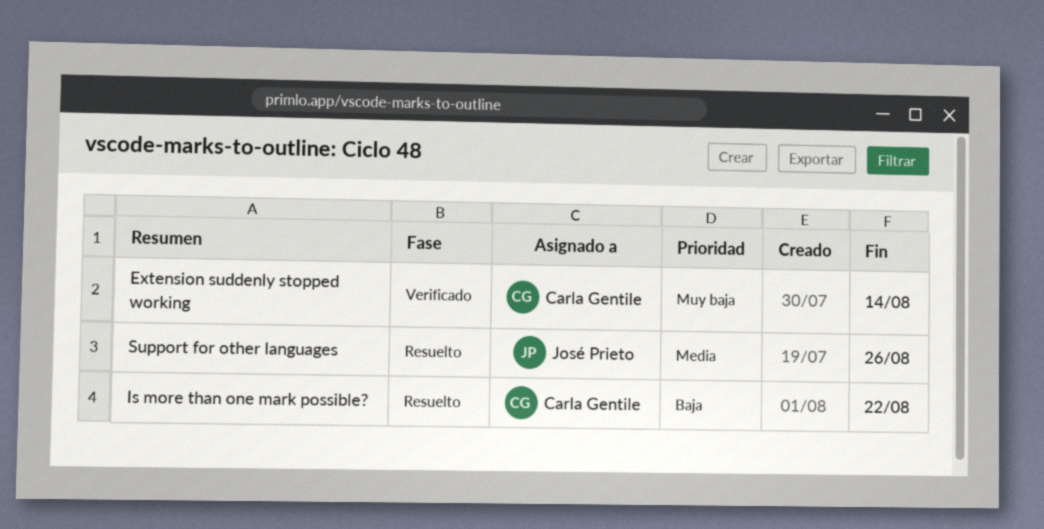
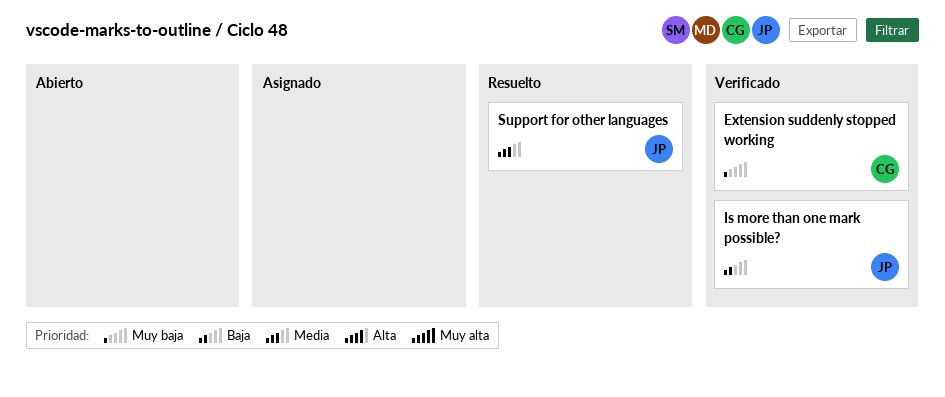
Is more than one mark possible?, status: Resuelto -> Verificado
Is more than one mark possible?, owner: Carla Gentile -> José Prieto

